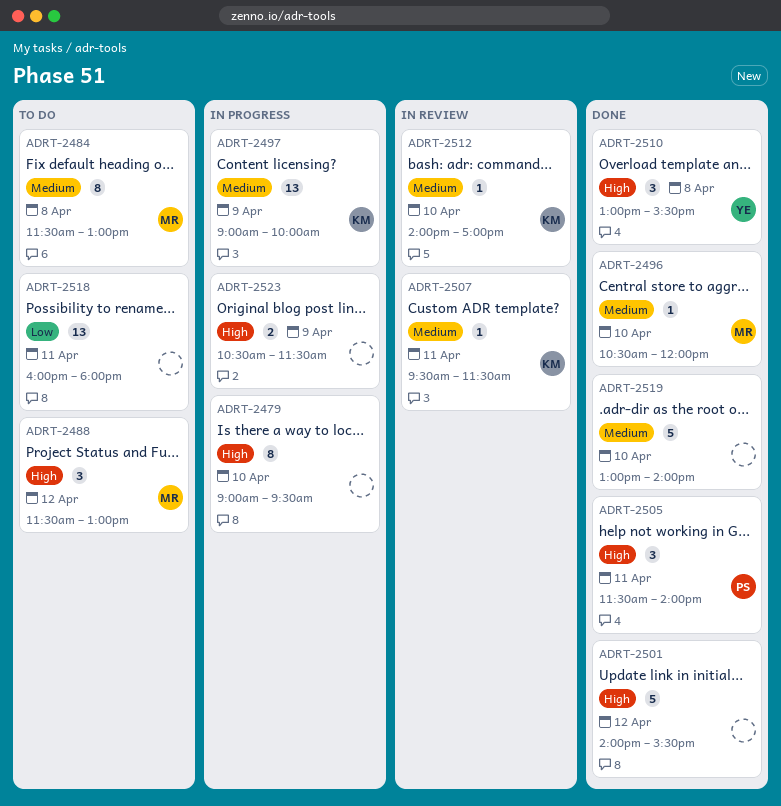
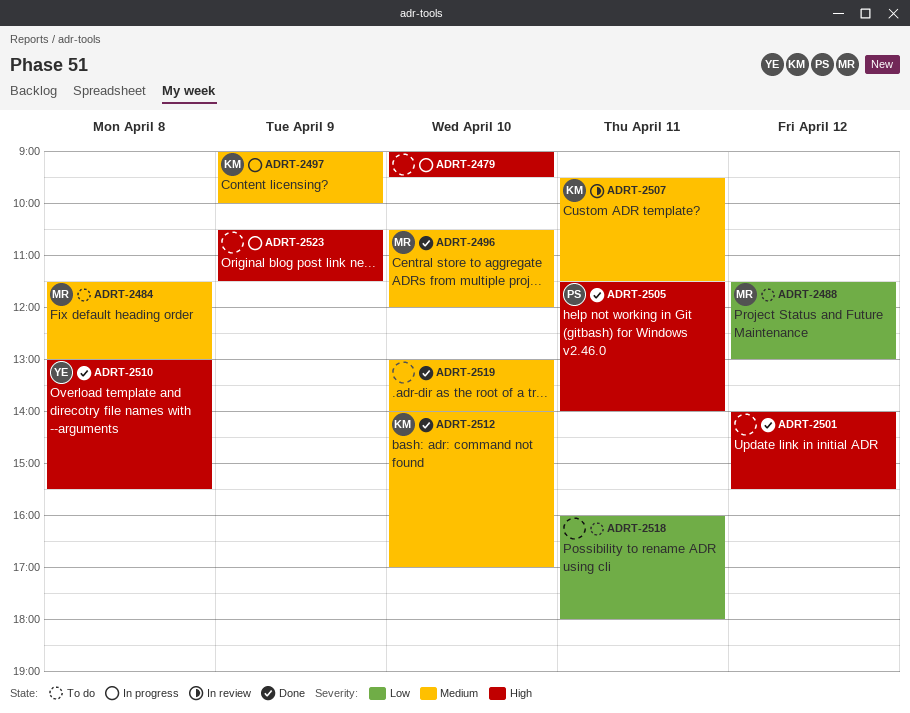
ADRT-2488, priority: High -> Low
ADRT-2512, status: In review -> Done

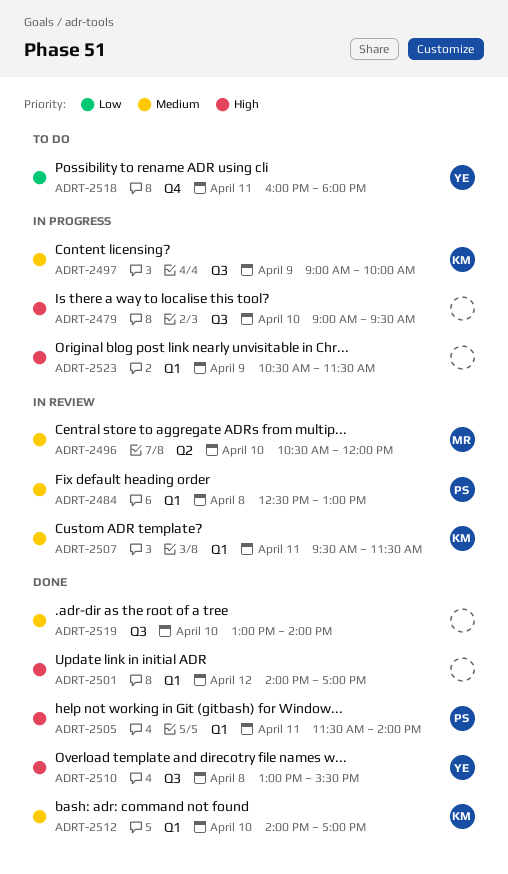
ADRT-2484, status: To do -> In review
ADRT-2484, owner: MR -> PS
ADRT-2484, begins: 11:30 -> 12:30
ADRT-2488: present -> none
ADRT-2496, status: Done -> In review
ADRT-2501, ends: 15:30 -> 17:00
ADRT-2518, owner: none -> YE

